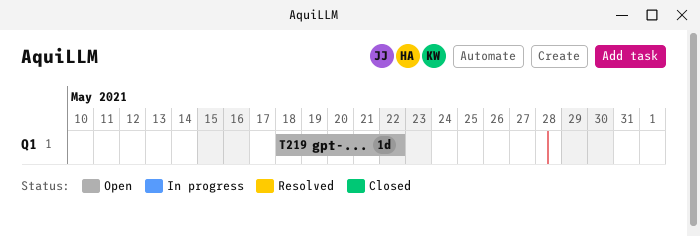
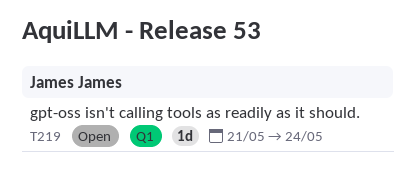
T219, start: May 18 -> May 21
T219, due: May 22 -> May 24

